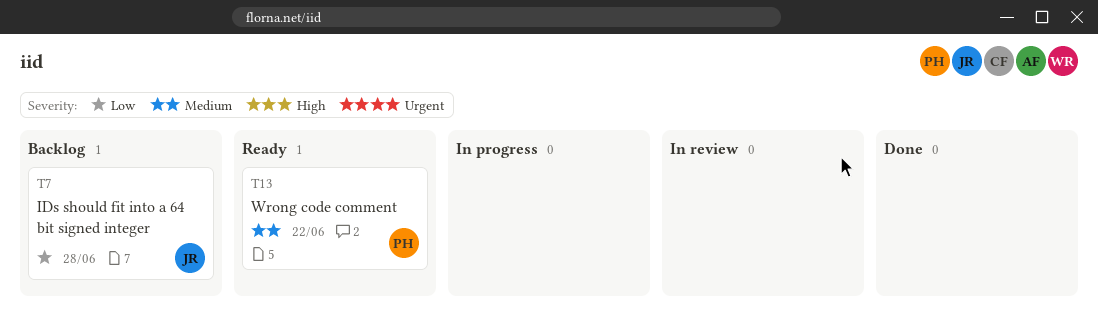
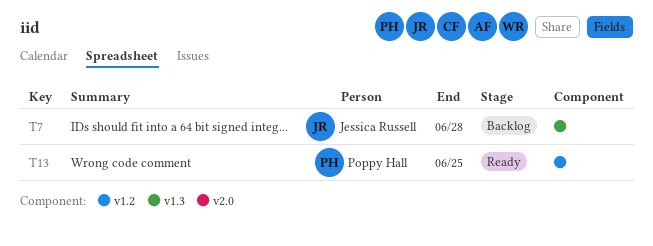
T13, due: Jun 22 -> Jun 25

